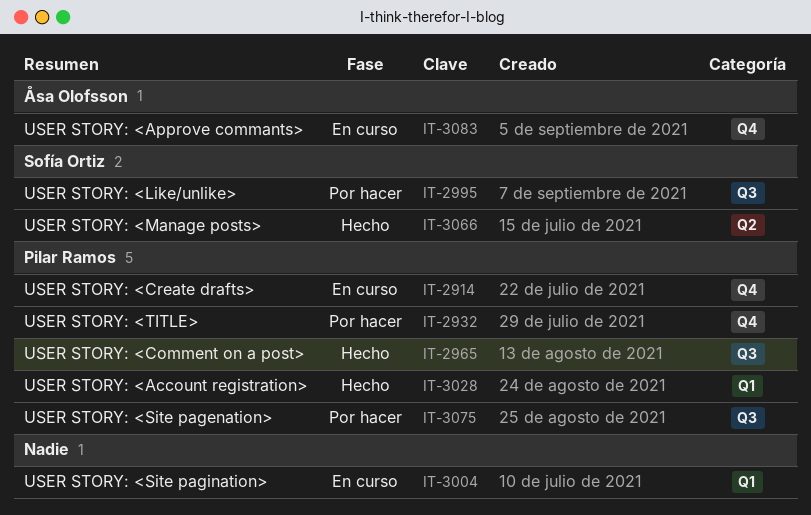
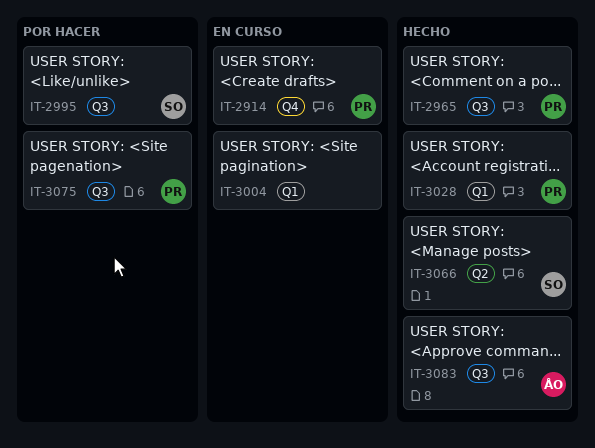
IT-2932: present -> none
IT-3083, status: En curso -> Hecho
IT-3083, label: Q4 -> Q3

